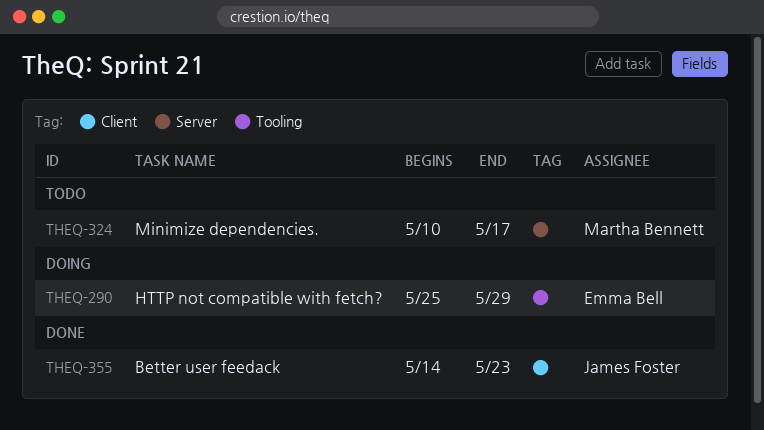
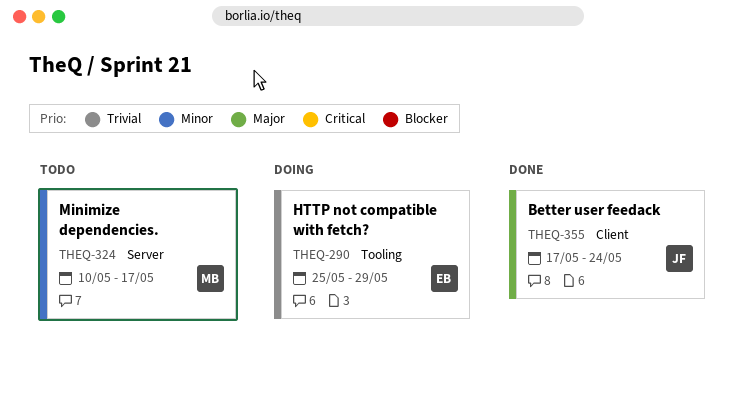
THEQ-355, start: May 14 -> May 17
THEQ-355, due: May 23 -> May 24

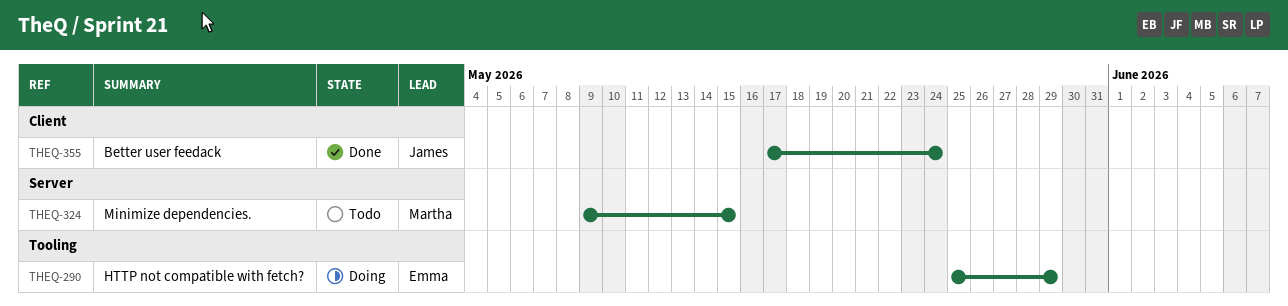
THEQ-324, start: May 10 -> May 9
THEQ-324, due: May 17 -> May 15

